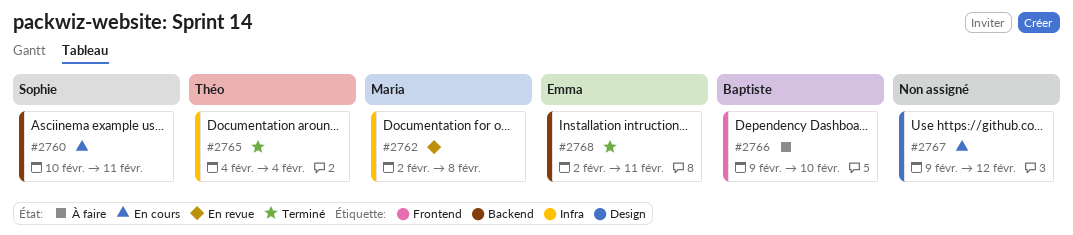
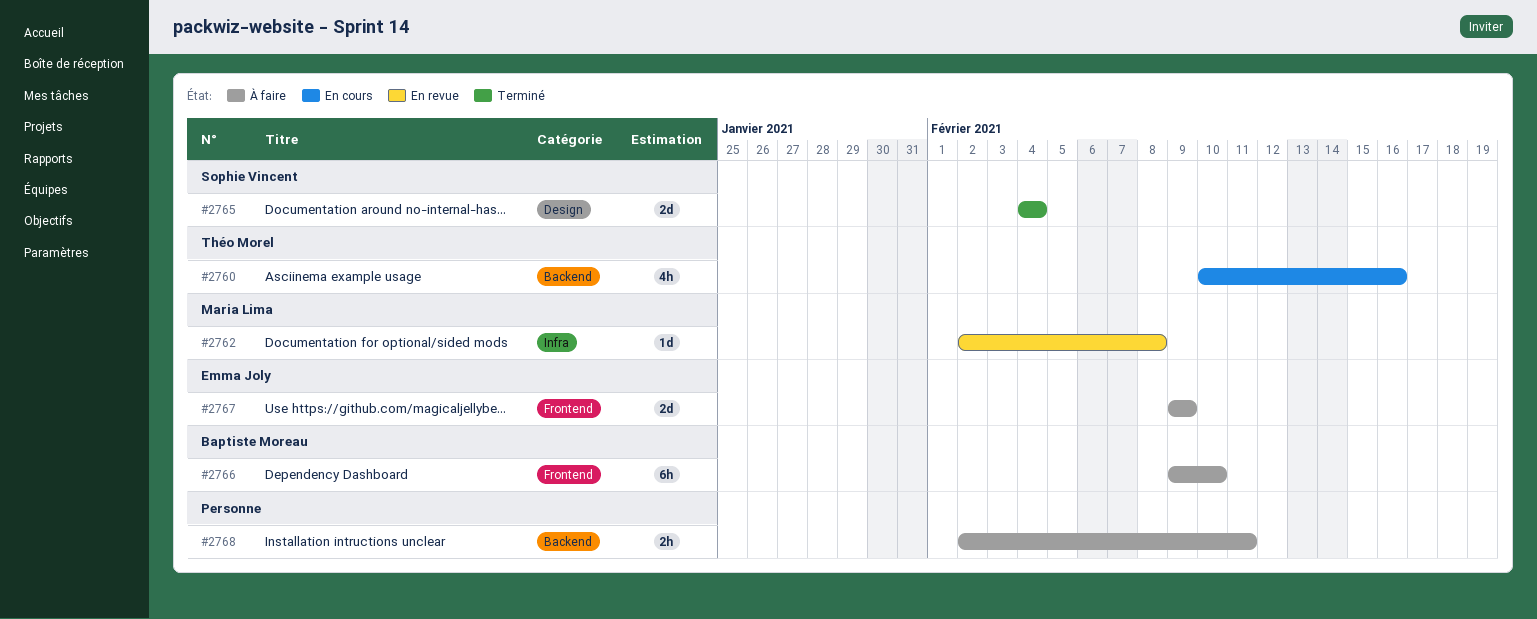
#2760, owner: Sophie Vincent -> Théo Morel
#2760, due: Feb 11 -> Feb 16
#2765, owner: Théo Morel -> Sophie Vincent
#2765, label: Infra -> Design
#2767, status: En cours -> À faire
#2767, owner: none -> Emma Joly
#2767, label: Design -> Frontend
#2767, due: Feb 12 -> Feb 9
#2768, status: Terminé -> À faire
#2768, owner: Emma Joly -> none

